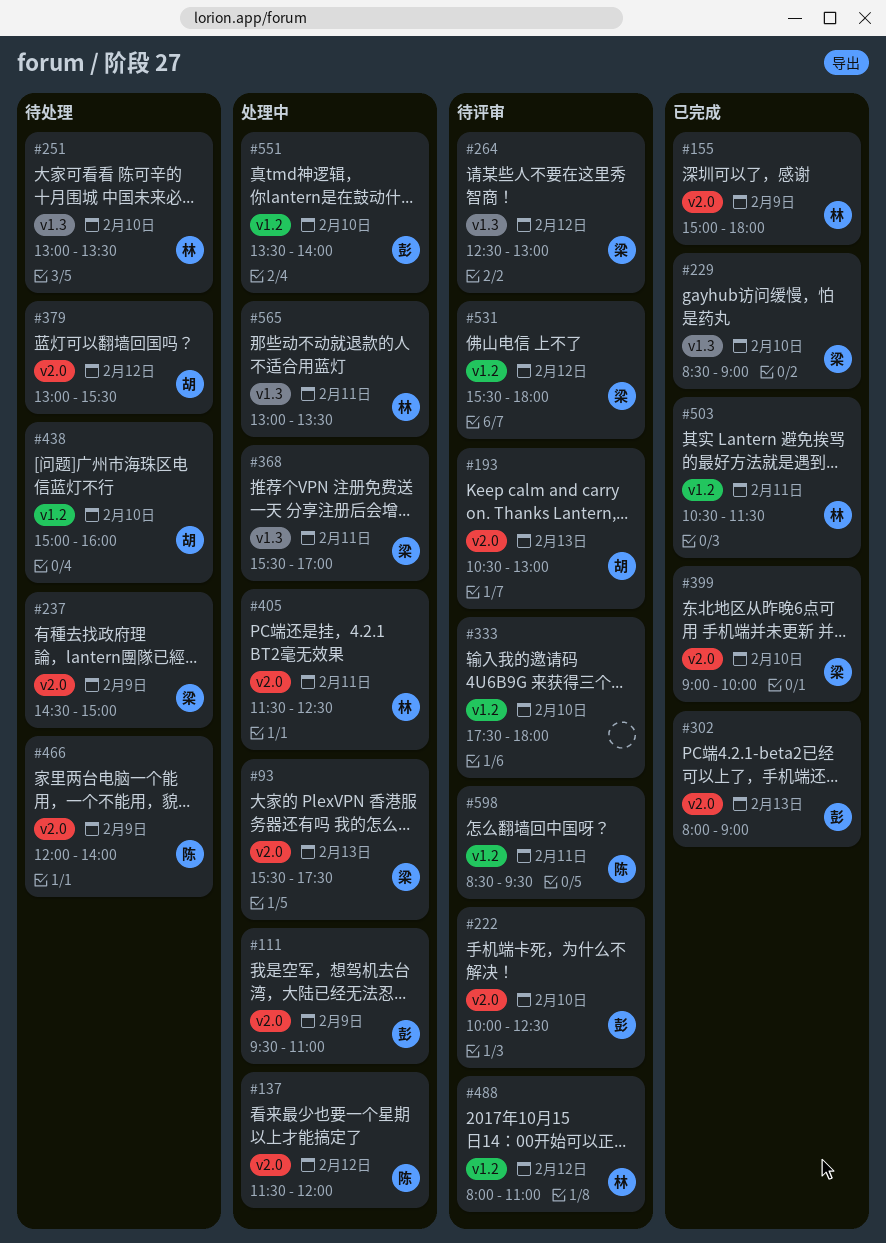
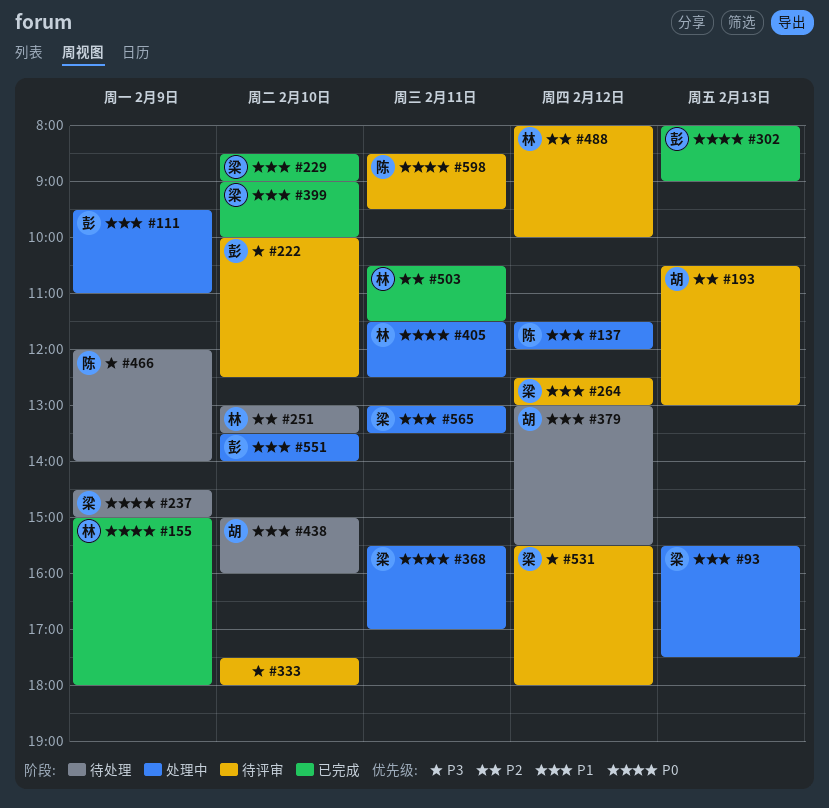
#488, ends: 11:00 -> 10:00
#565, owner: 林 -> 梁

